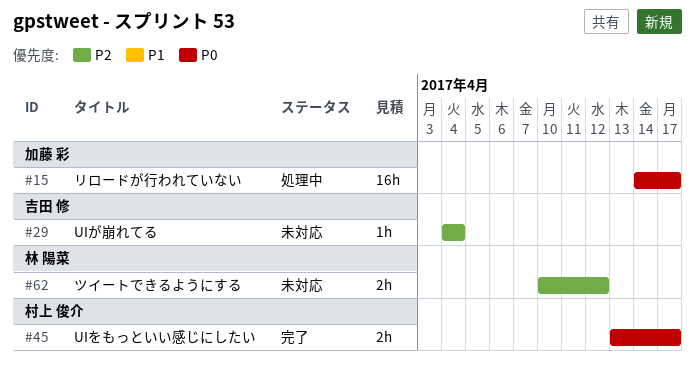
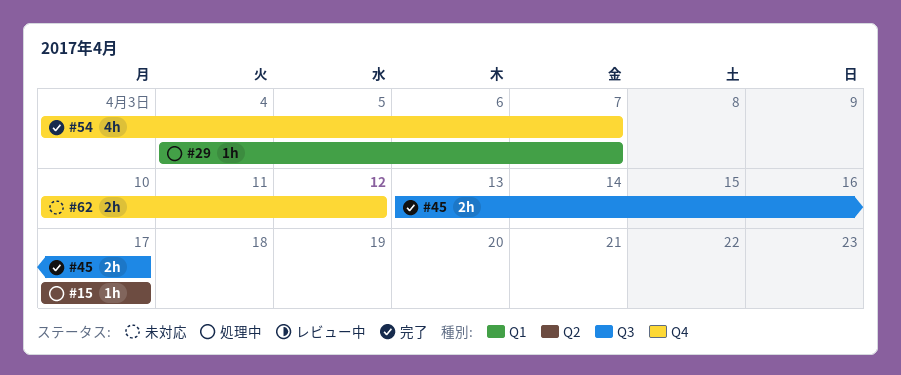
#15, estimate: 16h -> 1h
#15, start: Apr 14 -> Apr 17
#29, status: 未対応 -> 処理中
#29, due: Apr 4 -> Apr 7
#54: none -> present

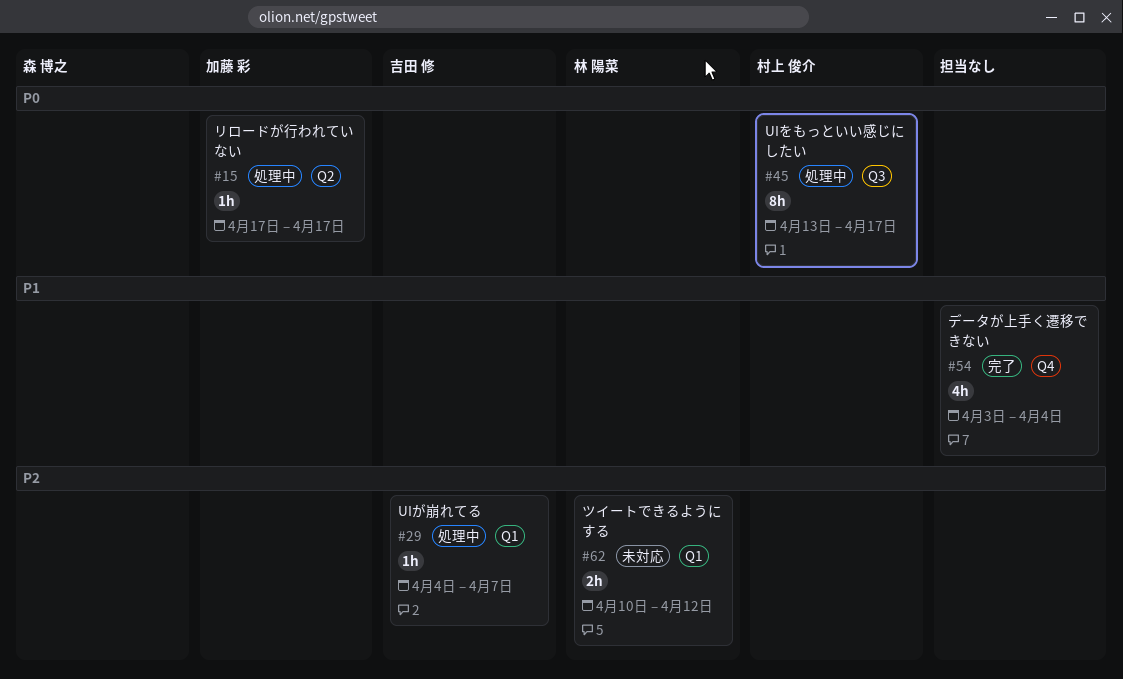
#45, status: 完了 -> 処理中
#45, estimate: 2h -> 8h
#54, due: Apr 7 -> Apr 4
#62, label: Q4 -> Q1

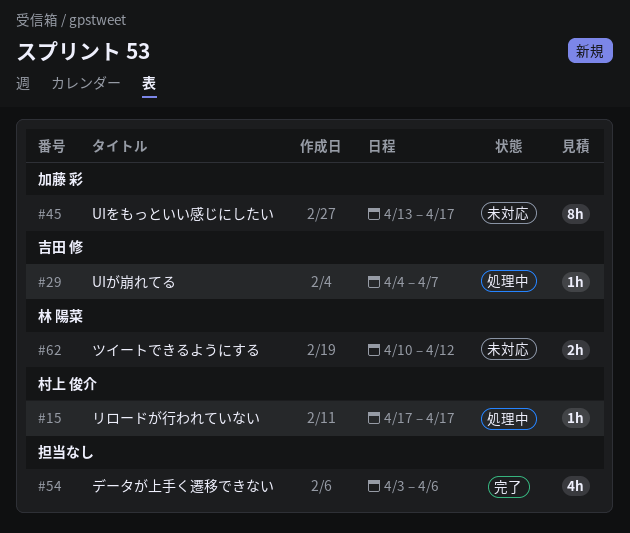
#15, owner: 加藤 彩 -> 村上 俊介
#45, status: 処理中 -> 未対応
#45, owner: 村上 俊介 -> 加藤 彩
#54, due: Apr 4 -> Apr 6

